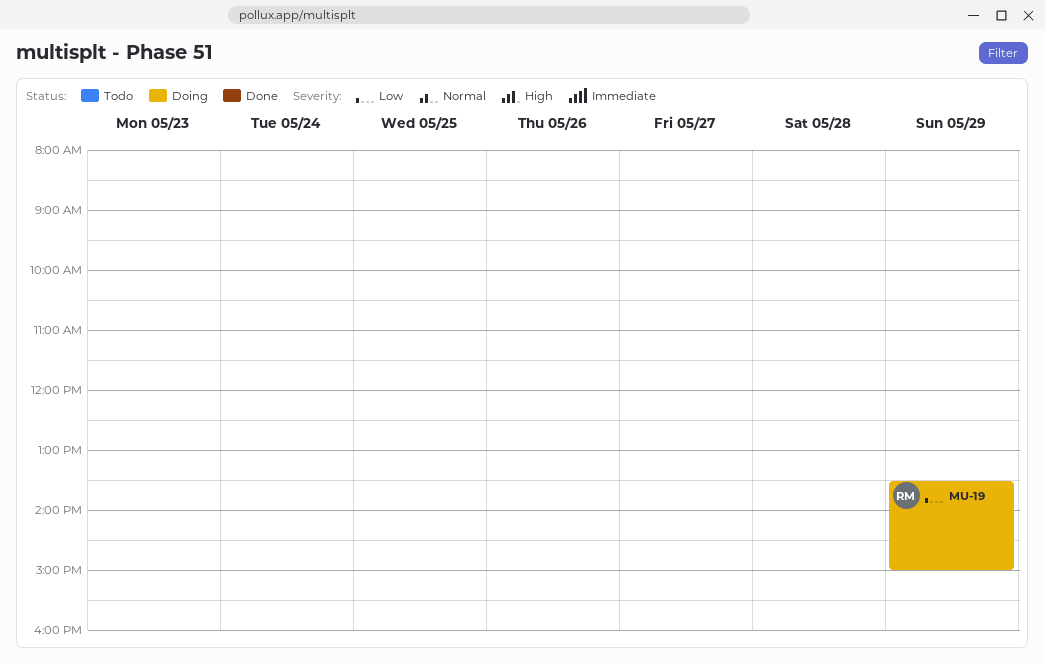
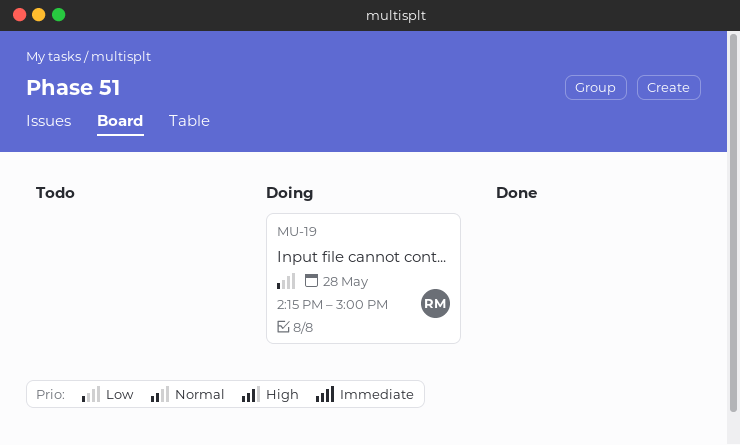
MU-19, day: May 29 -> May 28
MU-19, begins: 13:30 -> 14:15

